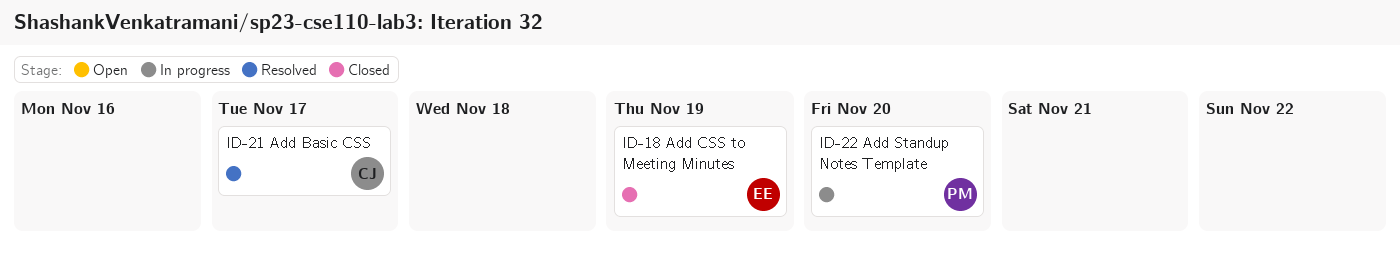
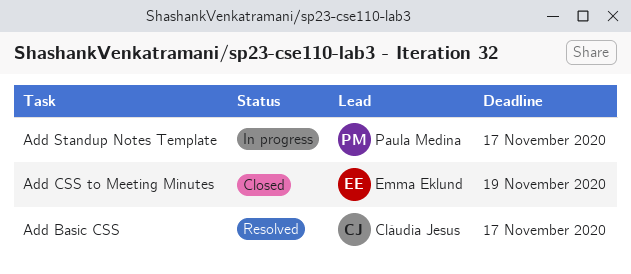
Add Standup Notes Template, due: Nov 20 -> Nov 17

